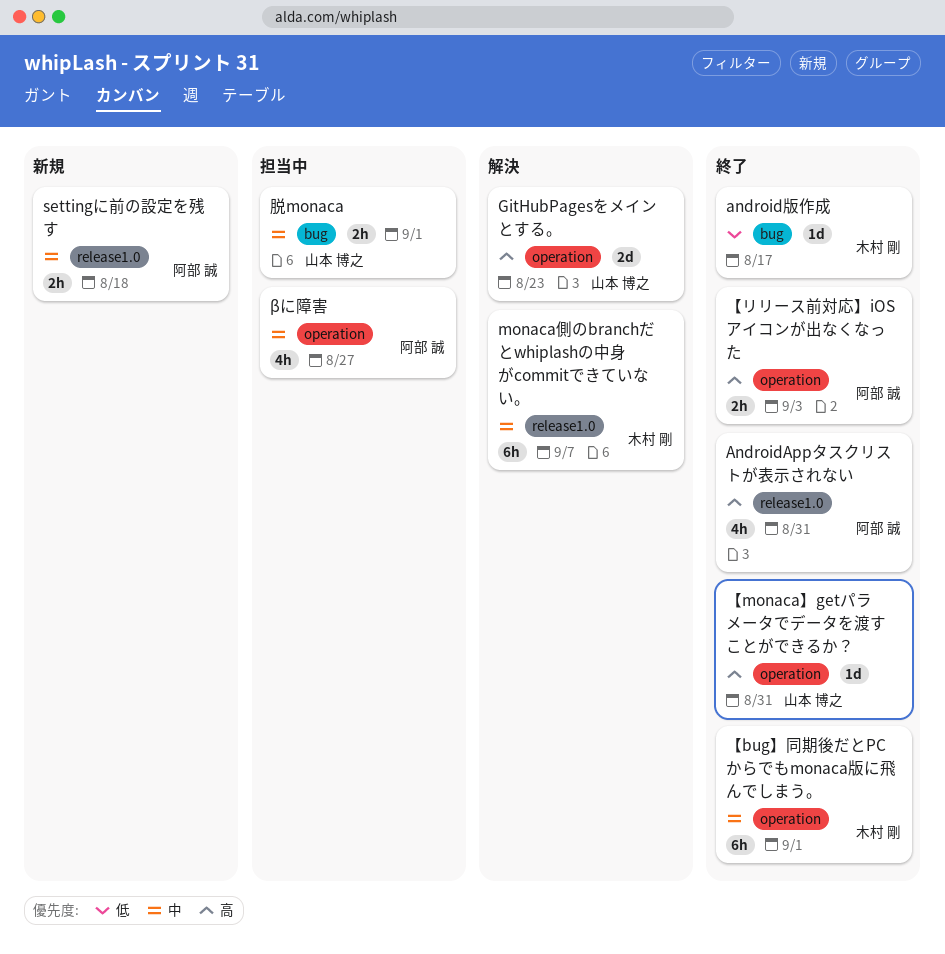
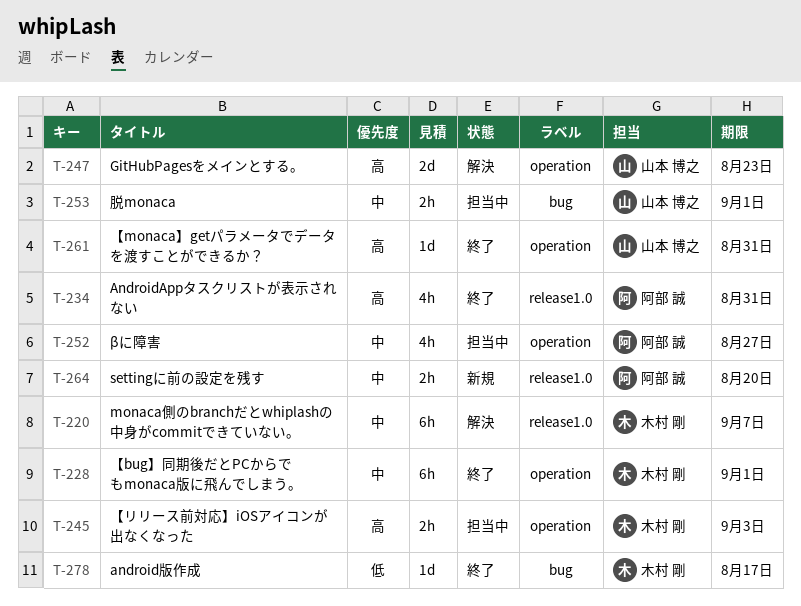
settingに前の設定を残す, due: Aug 18 -> Aug 20
【リリース前対応】iOSアイコンが出なくなった, status: 終了 -> 担当中
【リリース前対応】iOSアイコンが出なくなった, owner: 阿部 誠 -> 木村 剛

